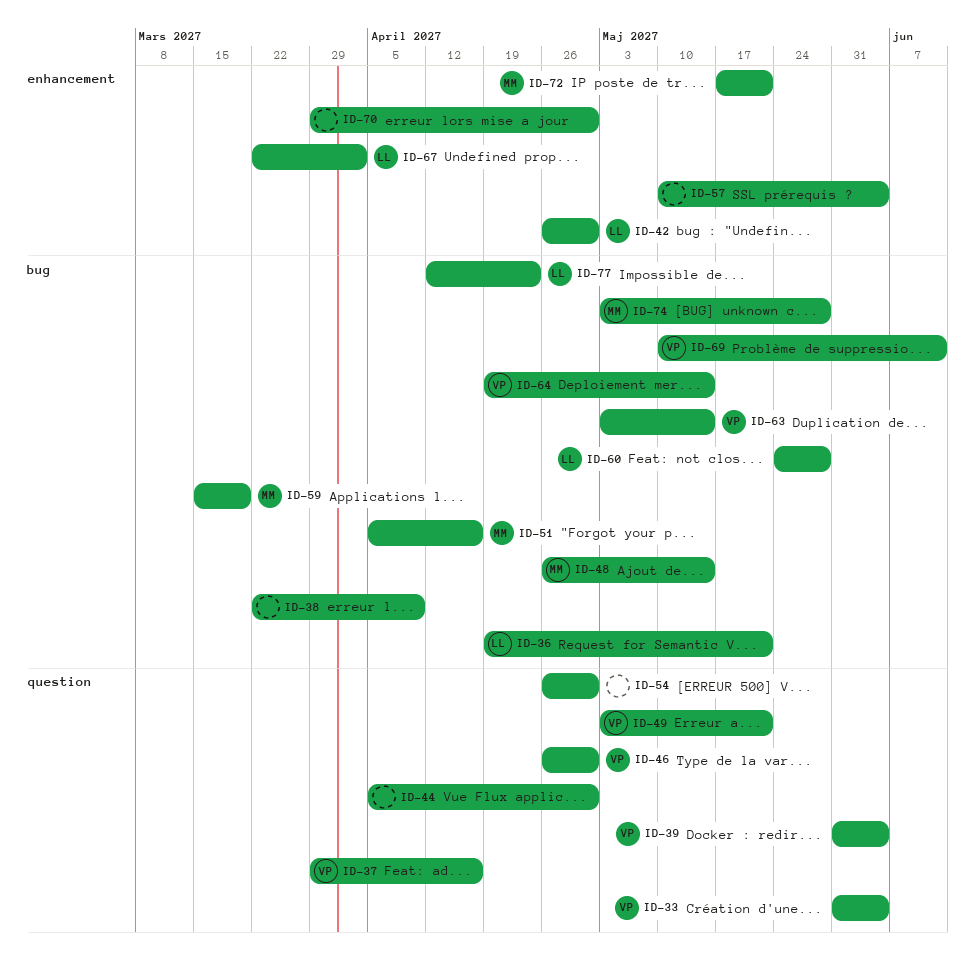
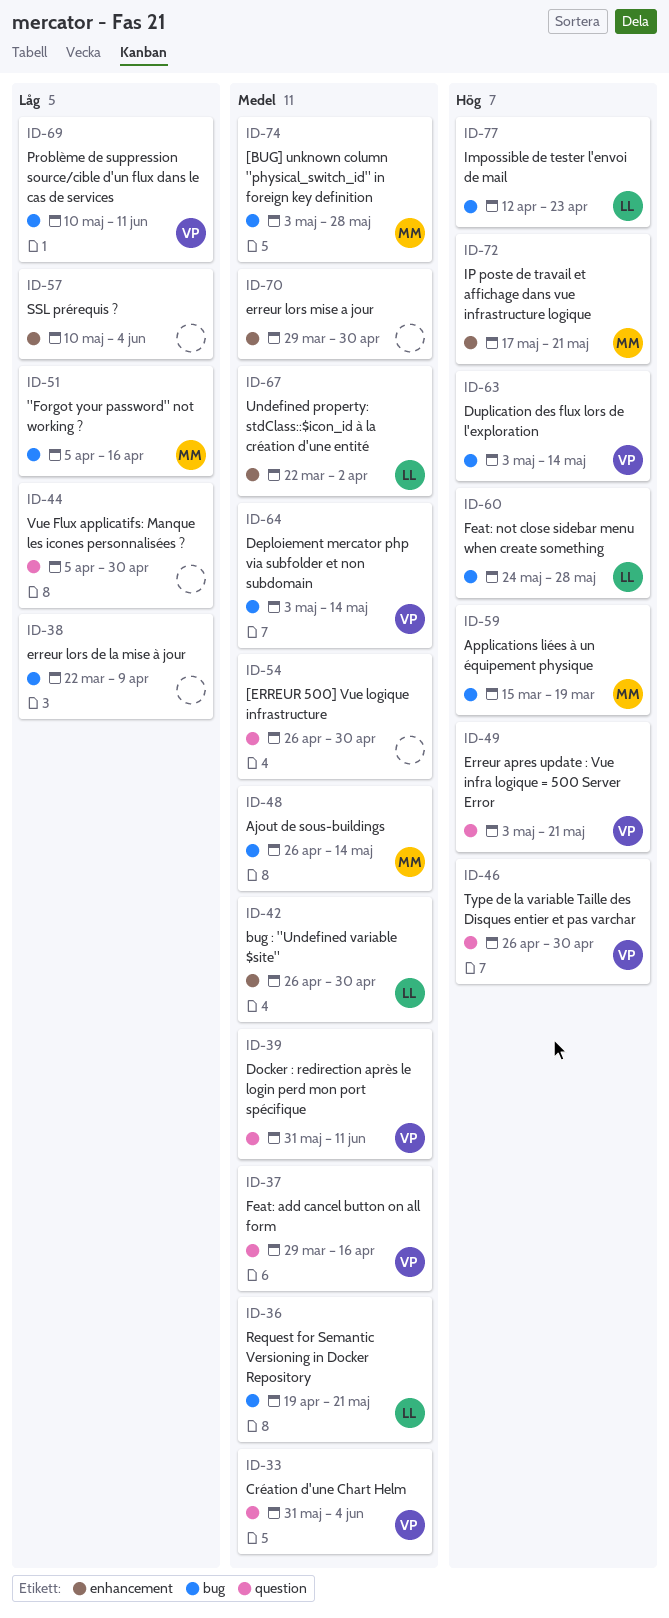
ID-39, due: Jun 4 -> Jun 11
ID-64, start: Apr 19 -> May 3

